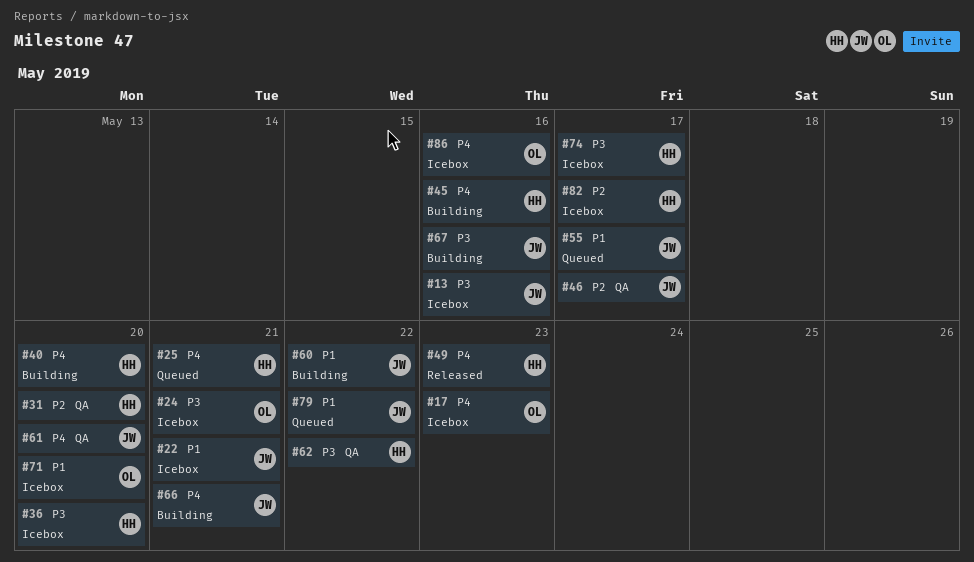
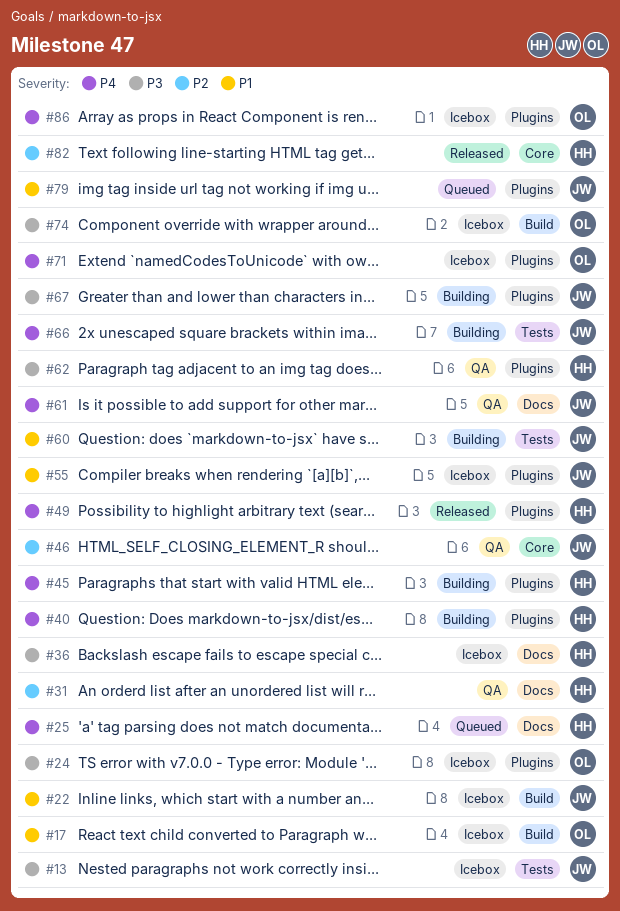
#17, priority: P4 -> P1
#55, status: Queued -> Icebox
#71, priority: P1 -> P4
#74, owner: HH -> OL
#82, status: Icebox -> Released

